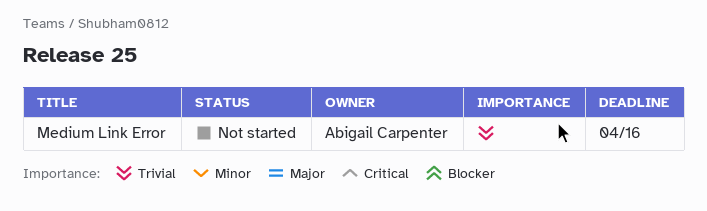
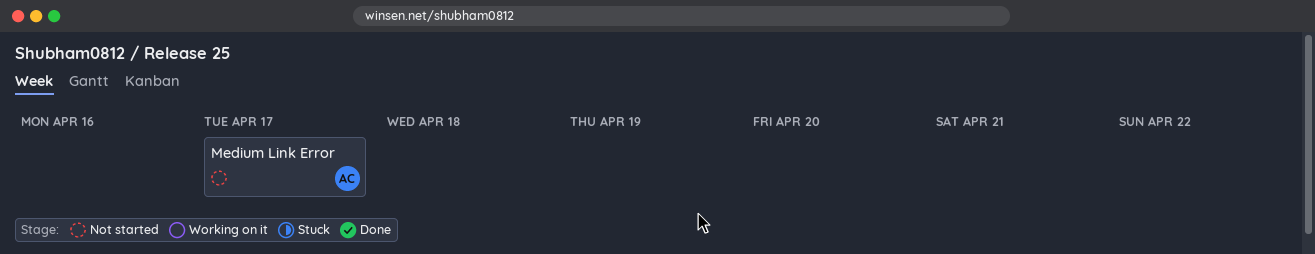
Medium Link Error, due: Apr 16 -> Apr 17

